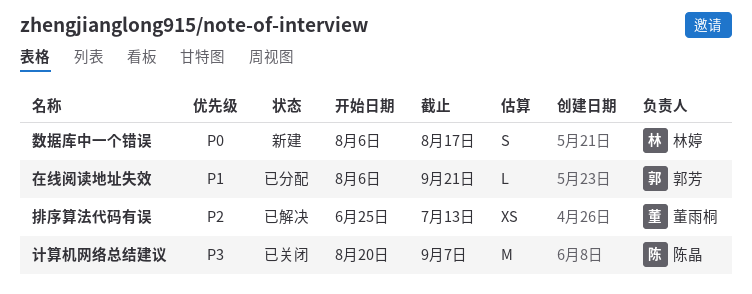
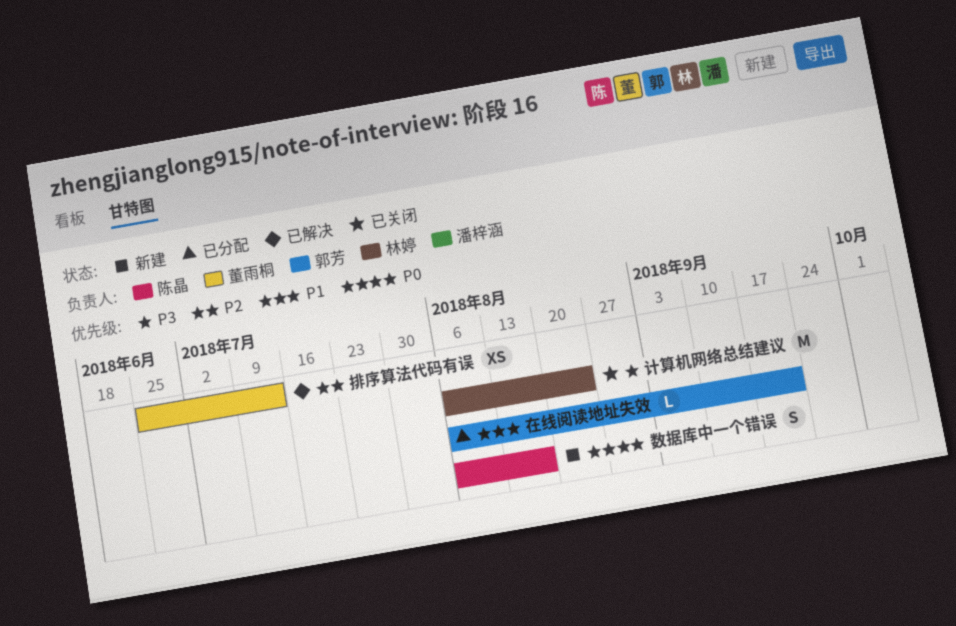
数据库中一个错误, owner: 林婷 -> 陈晶
计算机网络总结建议, owner: 陈晶 -> 林婷
计算机网络总结建议, start: Aug 20 -> Aug 6
计算机网络总结建议, due: Sep 7 -> Aug 24

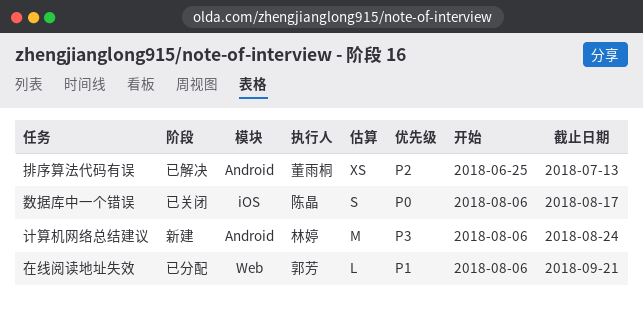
数据库中一个错误, status: 新建 -> 已关闭
计算机网络总结建议, status: 已关闭 -> 新建

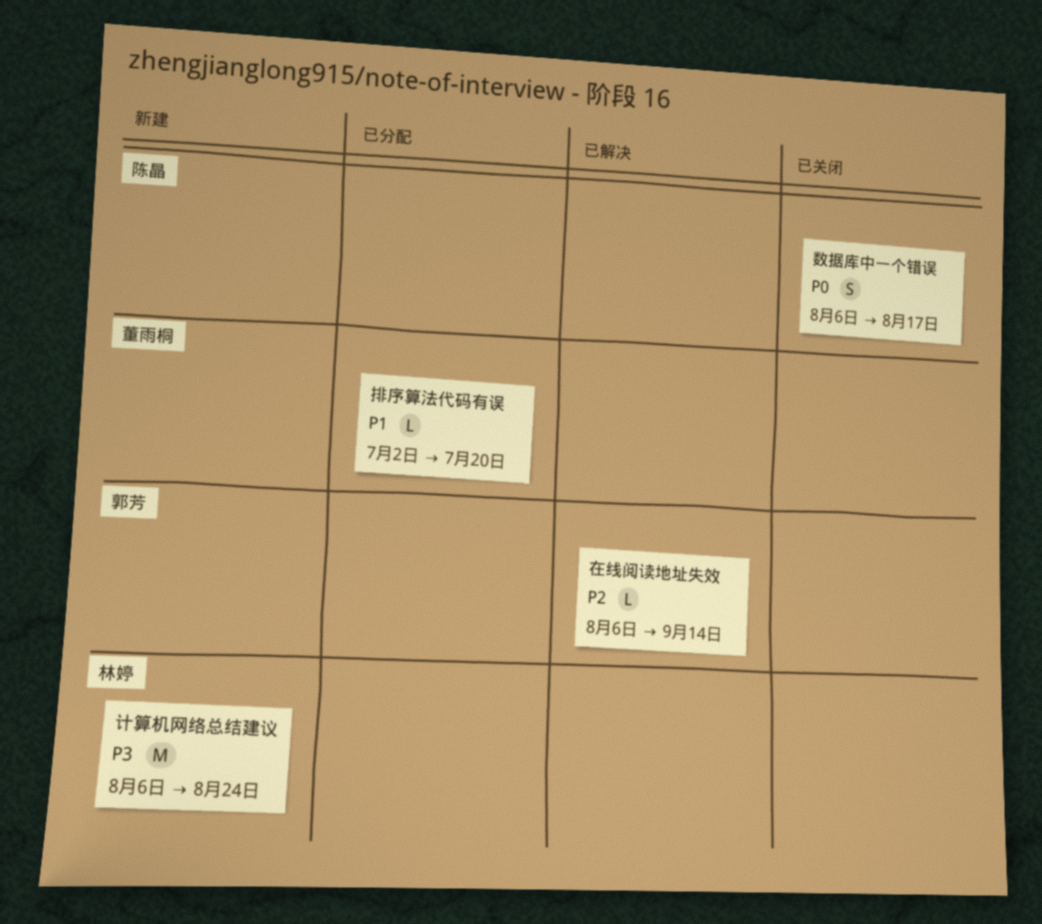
在线阅读地址失效, status: 已分配 -> 已解决
在线阅读地址失效, priority: P1 -> P2
在线阅读地址失效, due: Sep 21 -> Sep 14
排序算法代码有误, status: 已解决 -> 已分配
排序算法代码有误, priority: P2 -> P1
排序算法代码有误, estimate: XS -> L
排序算法代码有误, start: Jun 25 -> Jul 2
排序算法代码有误, due: Jul 13 -> Jul 20

